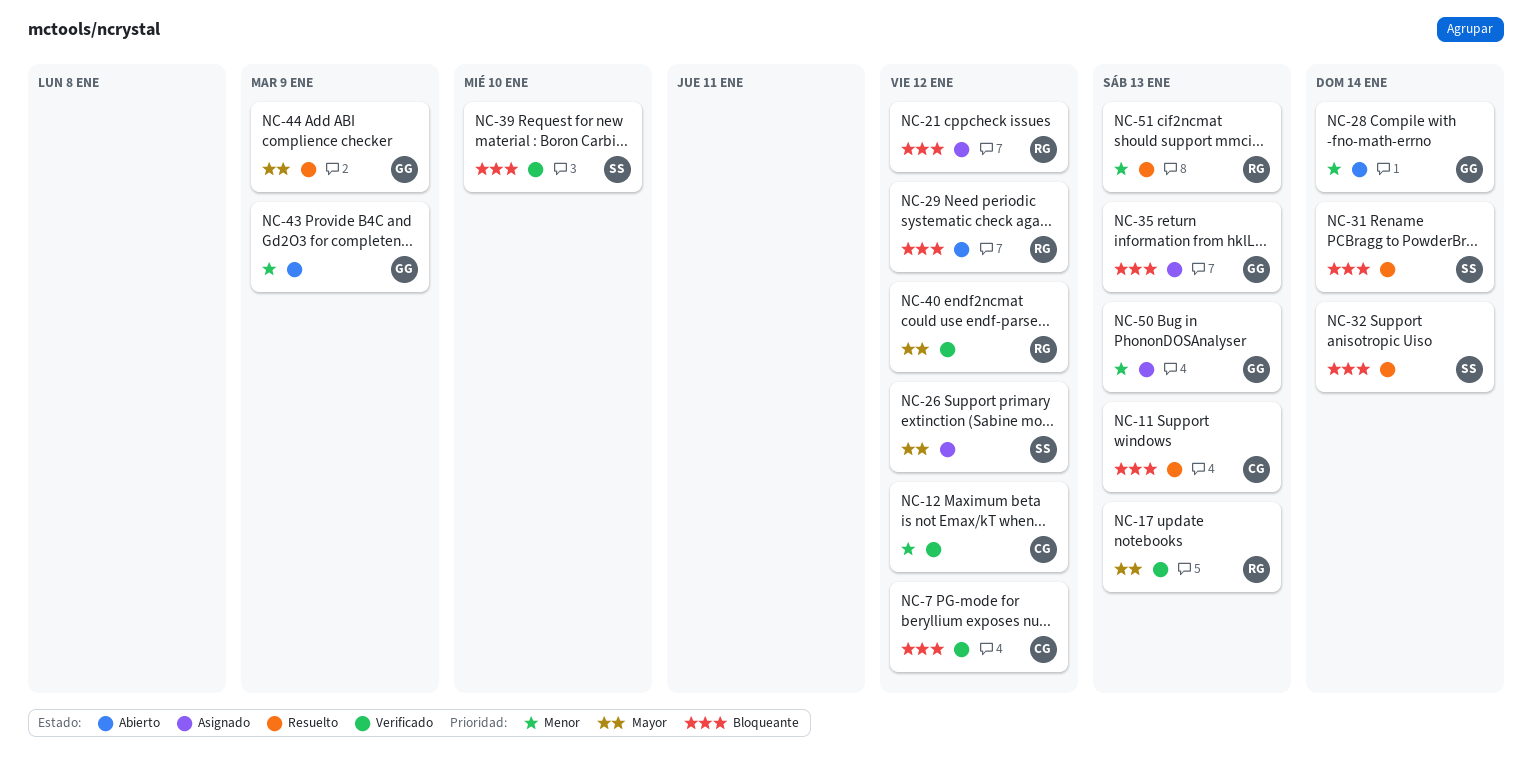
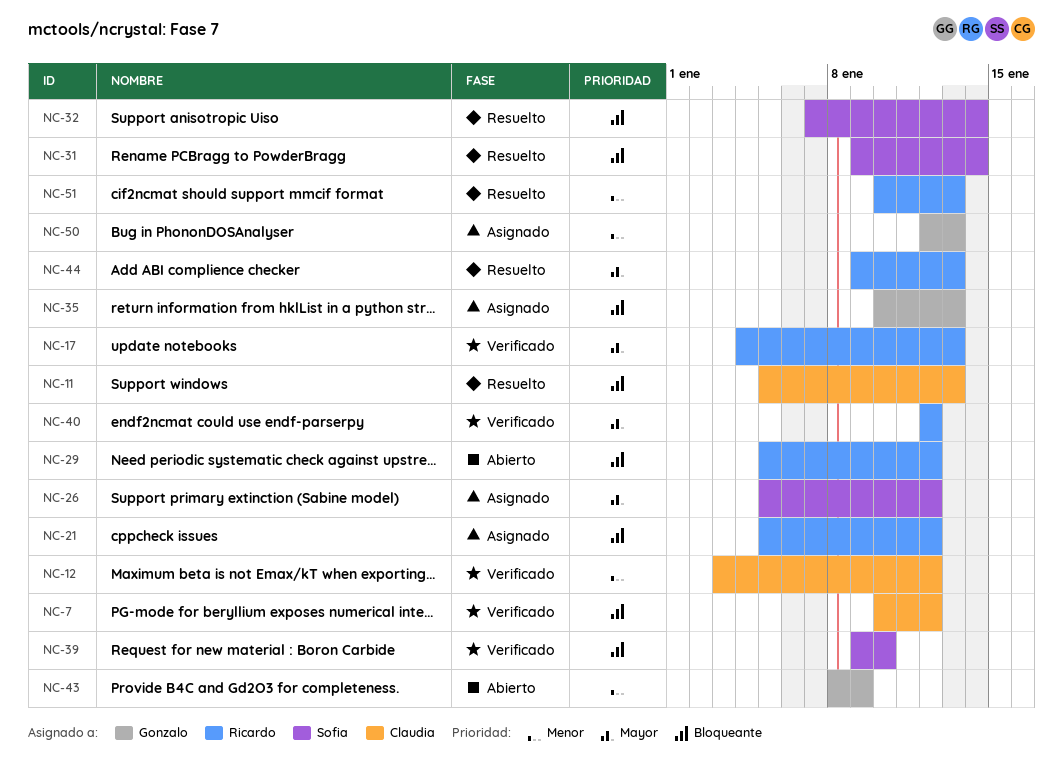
NC-28: present -> none
NC-44, owner: Gonzalo -> Ricardo
NC-44, due: Jan 9 -> Jan 13

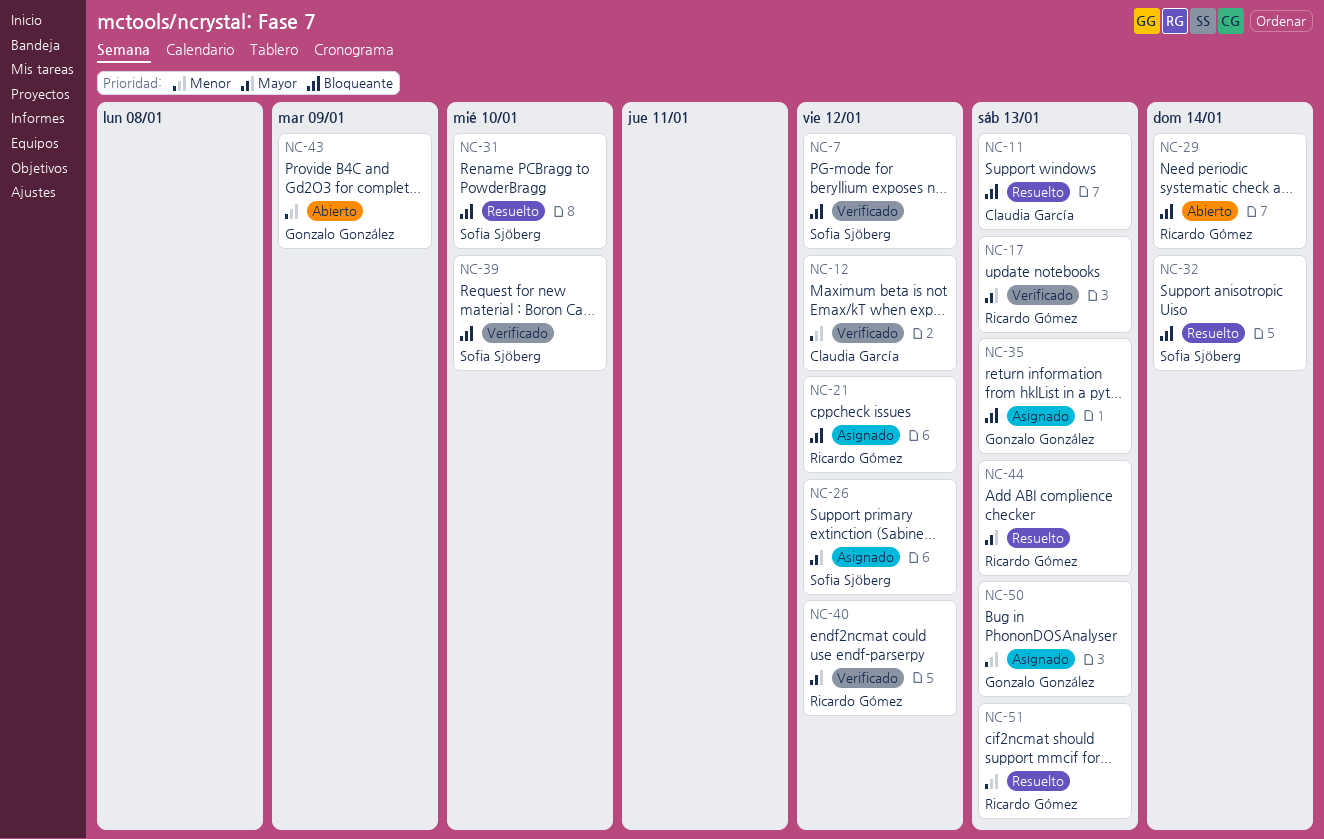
NC-7, owner: Claudia García -> Sofia Sjöberg
NC-29, due: Jan 12 -> Jan 14
NC-31, due: Jan 14 -> Jan 10

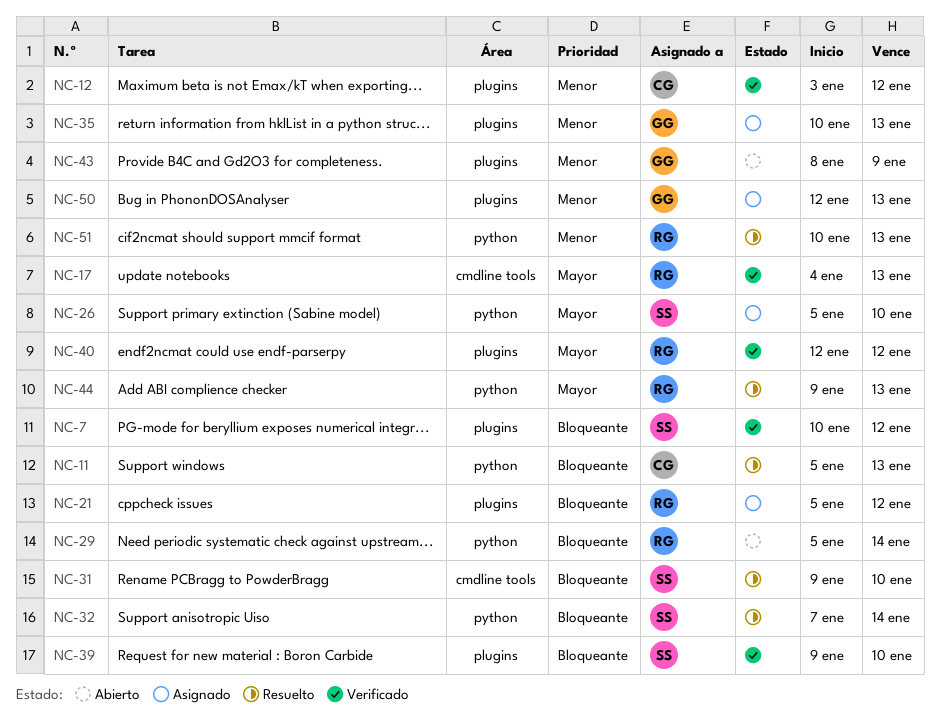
NC-26, due: Jan 12 -> Jan 10
NC-35, priority: Bloqueante -> Menor

